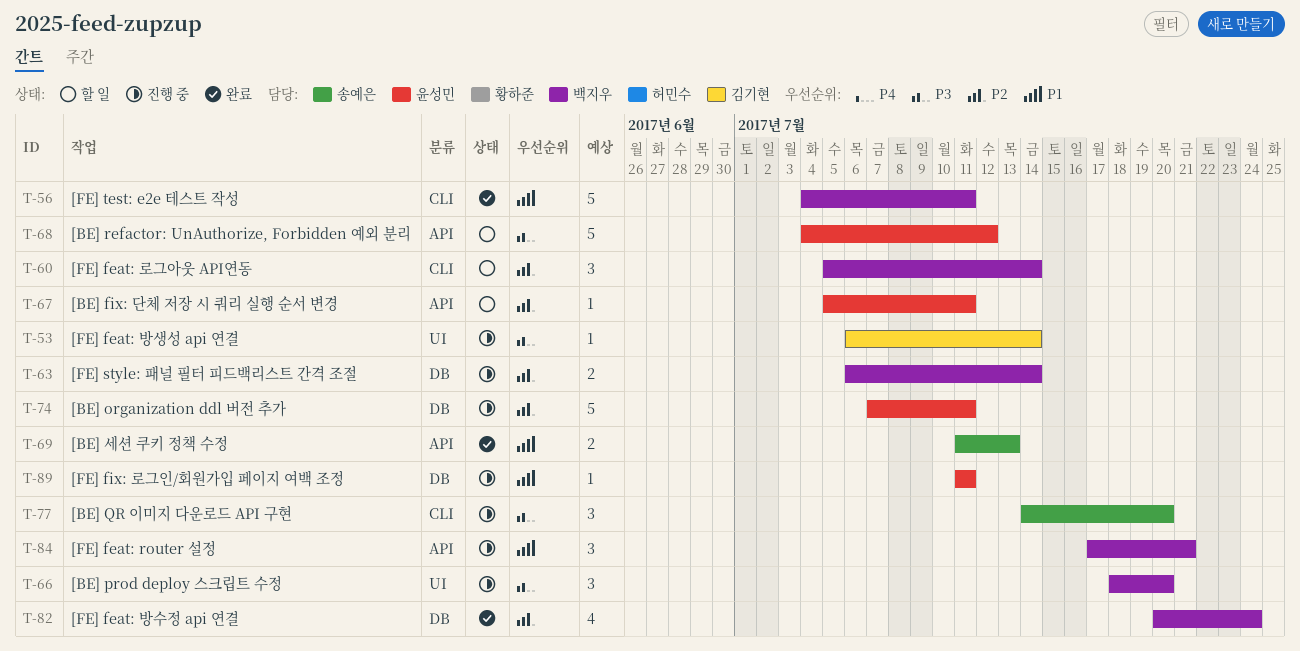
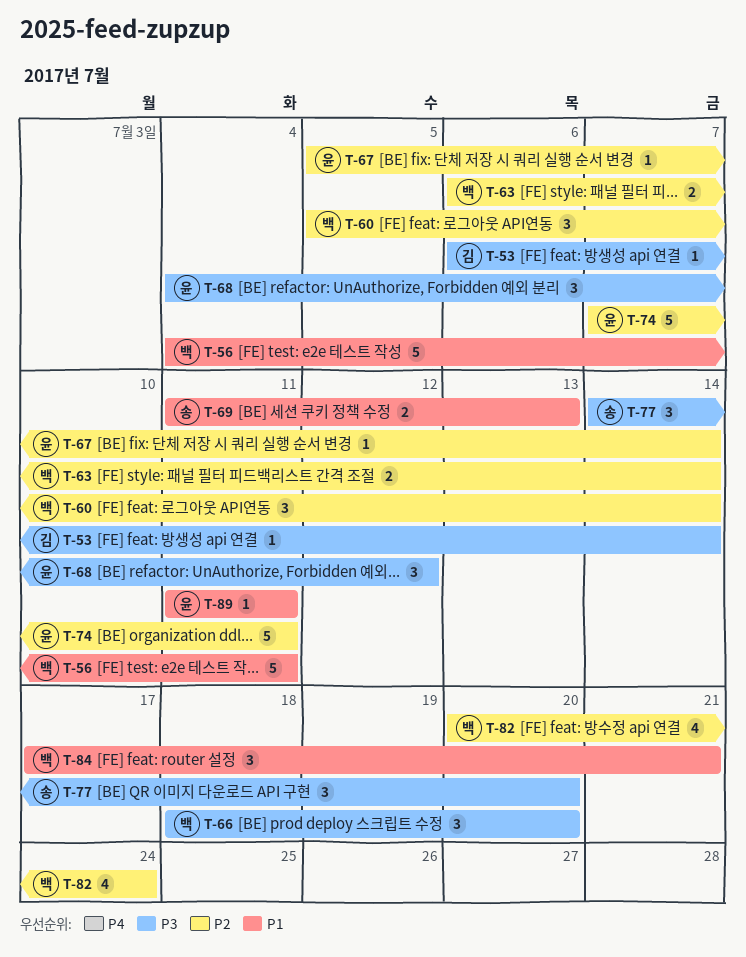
T-67, due: Jul 11 -> Jul 14
T-68, estimate: 5 -> 3

